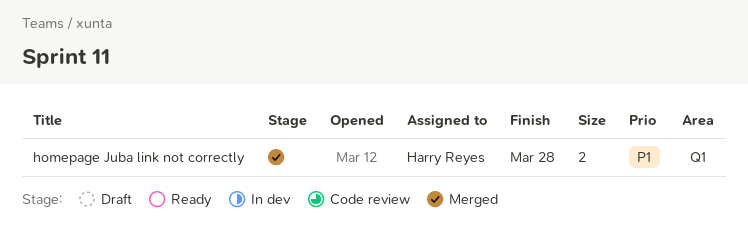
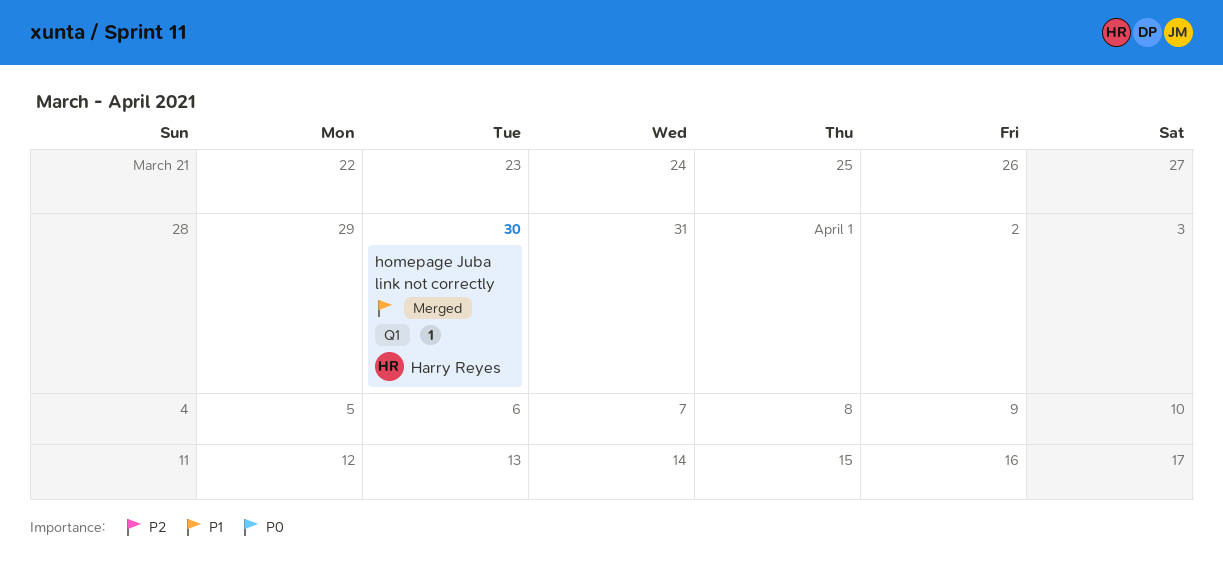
homepage Juba link not correctly, estimate: 2 -> 1
homepage Juba link not correctly, due: Mar 28 -> Mar 30

